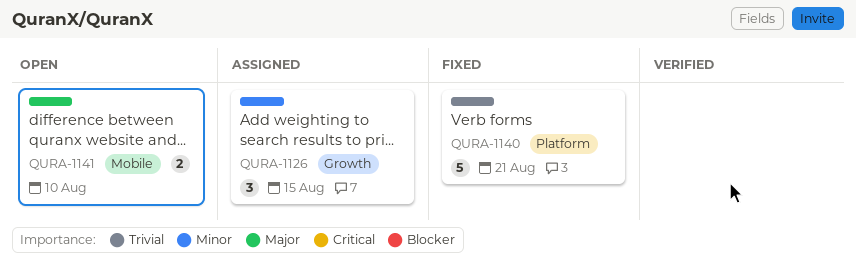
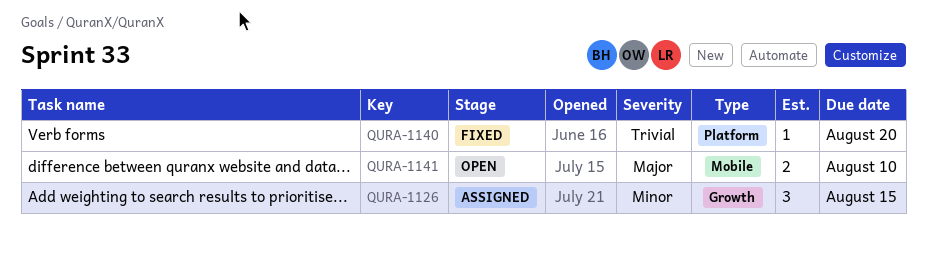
QURA-1140, estimate: 5 -> 1
QURA-1140, due: Aug 21 -> Aug 20

